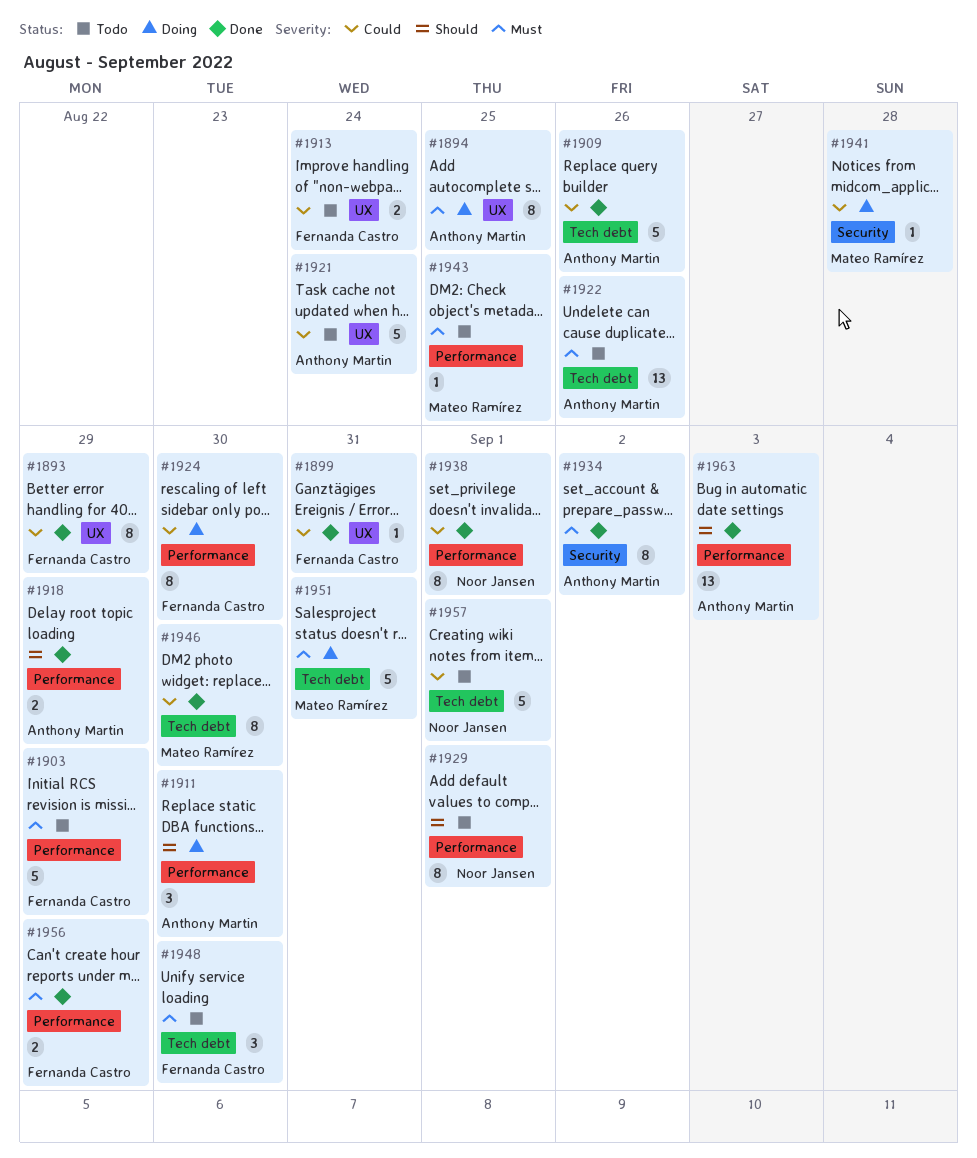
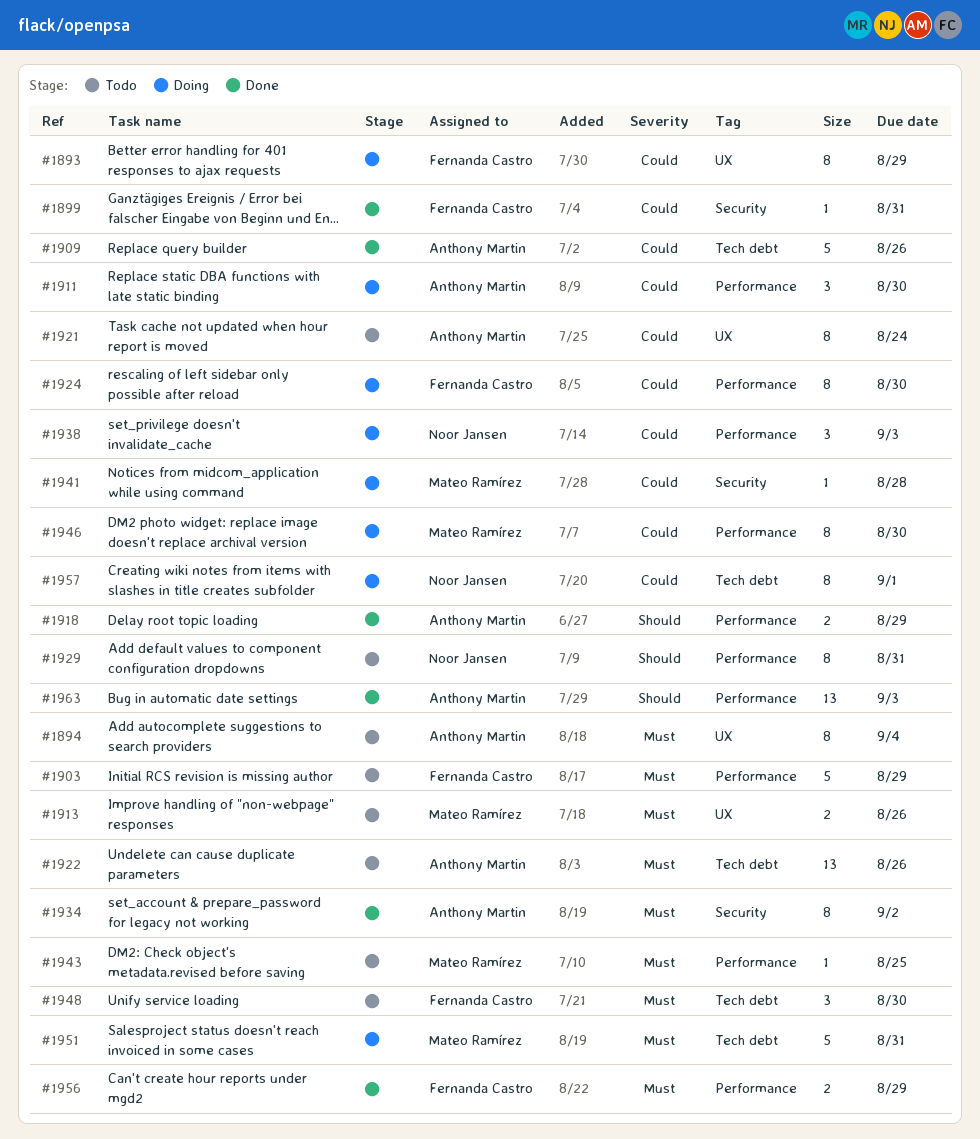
#1893, status: Done -> Doing
#1894, status: Doing -> Todo
#1894, due: Aug 25 -> Sep 4
#1899, label: UX -> Security
#1911, priority: Should -> Could
#1913, owner: Fernanda Castro -> Mateo Ramírez
#1913, priority: Could -> Must
#1913, due: Aug 24 -> Aug 26
#1921, estimate: 5 -> 8
#1929, due: Sep 1 -> Aug 31
#1938, status: Done -> Doing
#1938, estimate: 8 -> 3
#1938, due: Sep 1 -> Sep 3
#1946, status: Done -> Doing
#1946, label: Tech debt -> Performance
#1957, status: Todo -> Doing
#1957, estimate: 5 -> 8

